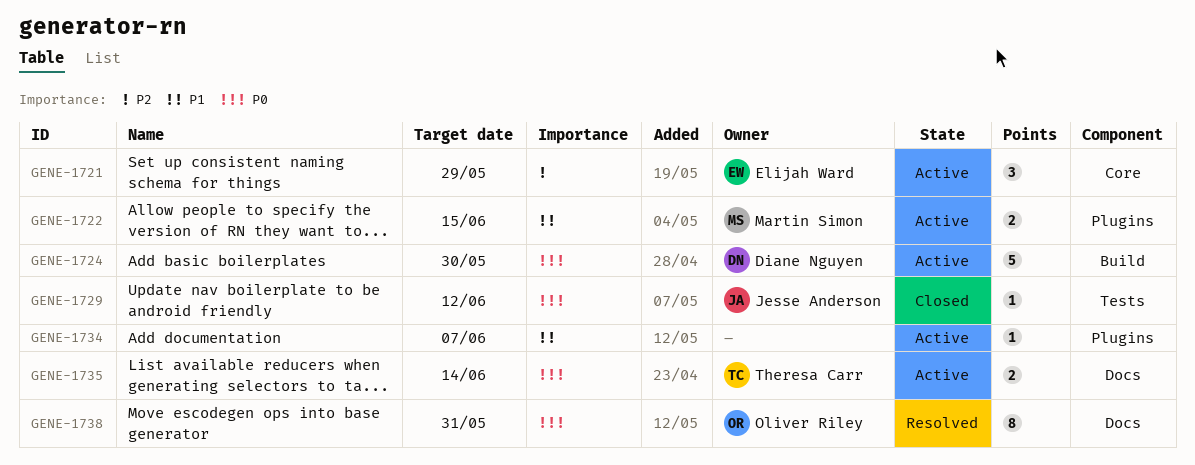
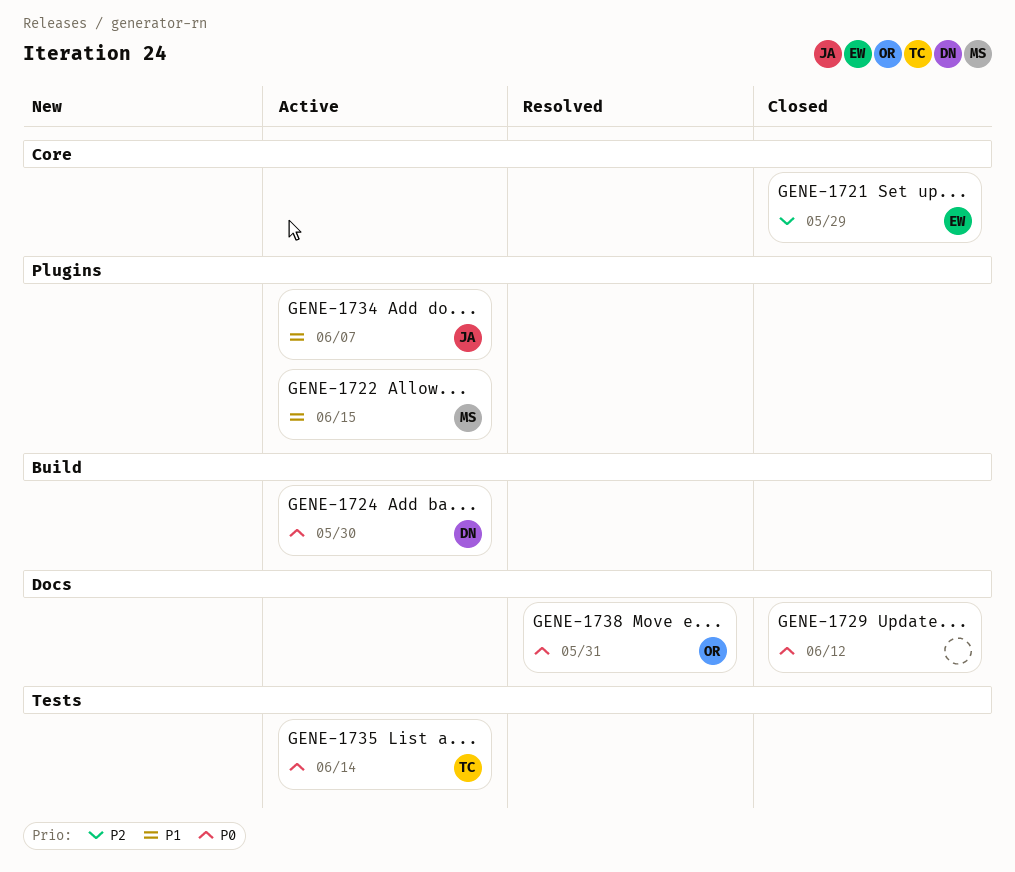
GENE-1721, status: Active -> Closed
GENE-1729, owner: Jesse Anderson -> none
GENE-1729, label: Tests -> Docs
GENE-1734, owner: none -> Jesse Anderson
GENE-1735, label: Docs -> Tests

